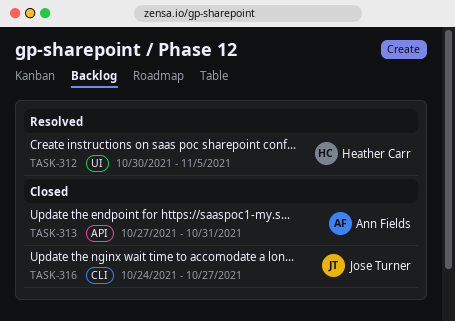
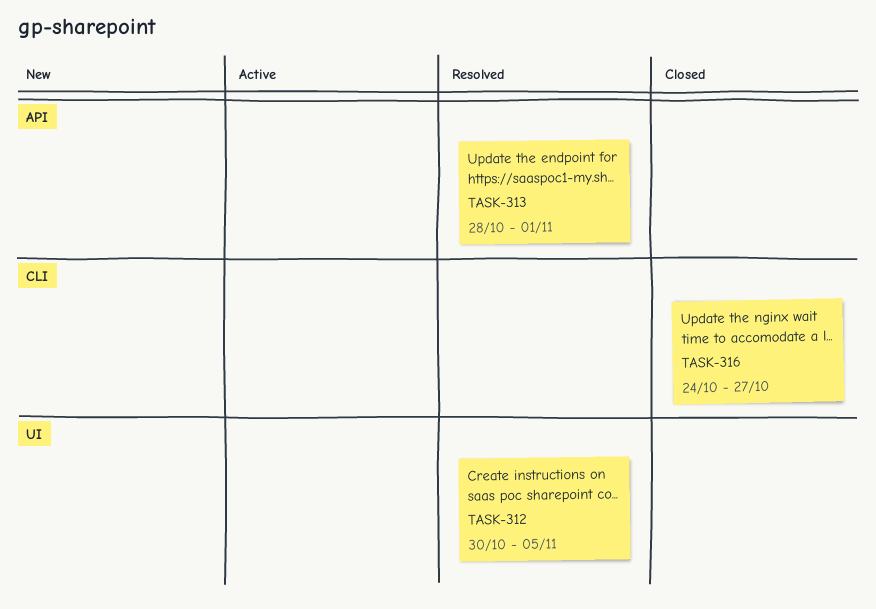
TASK-313, status: Closed -> Resolved
TASK-313, start: Oct 27 -> Oct 28
TASK-313, due: Oct 31 -> Nov 1

